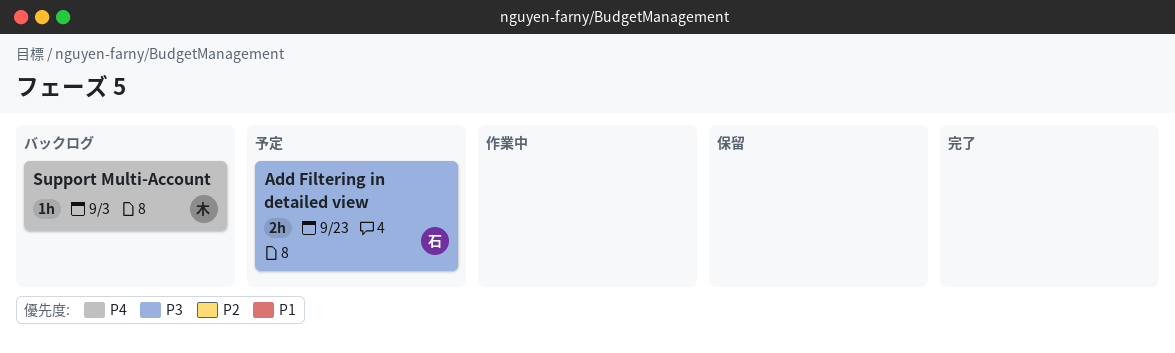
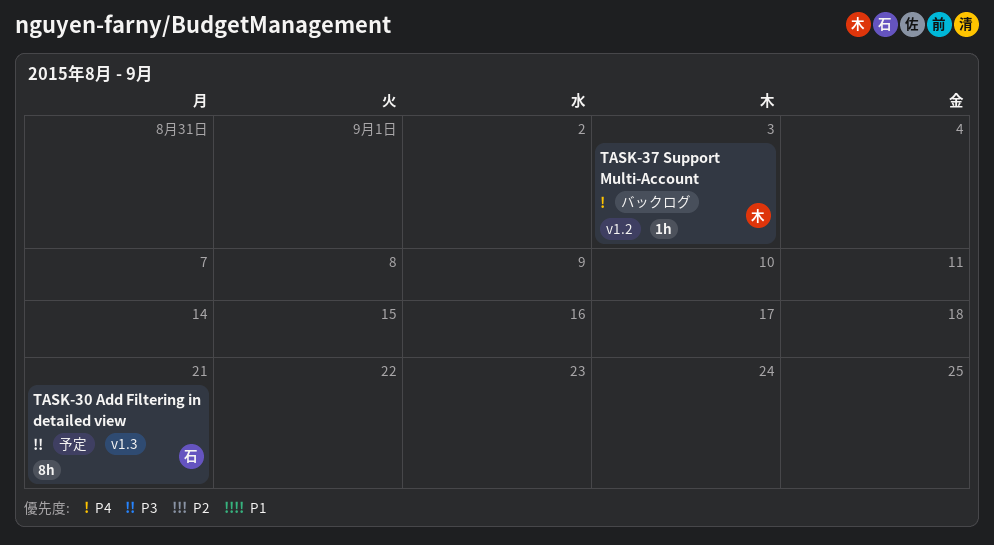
Add Filtering in detailed view, estimate: 2h -> 8h
Add Filtering in detailed view, due: Sep 23 -> Sep 21

